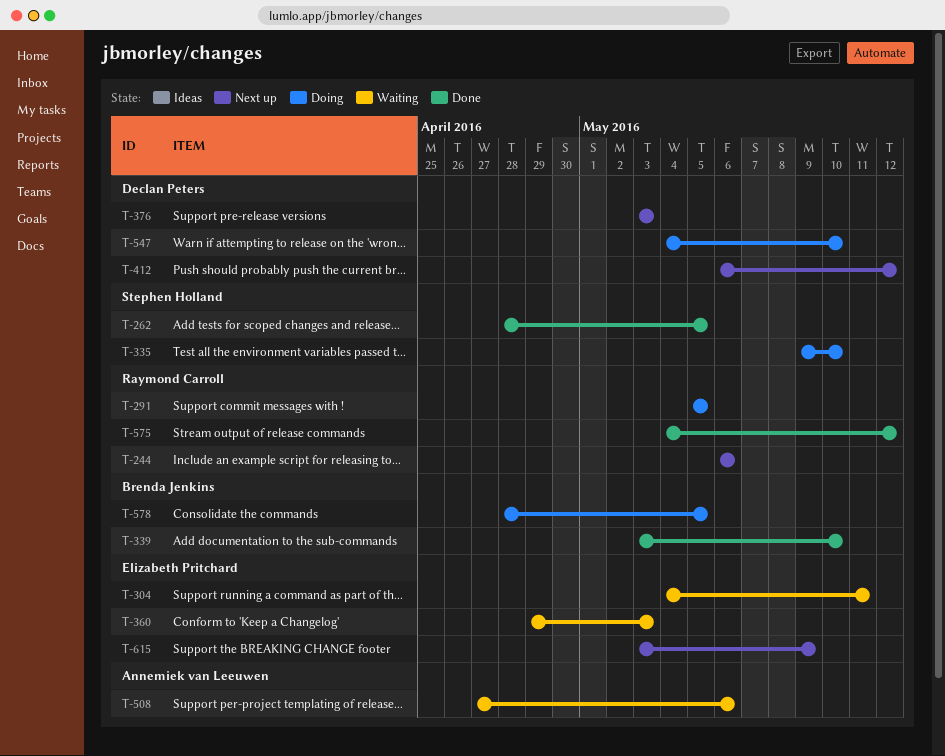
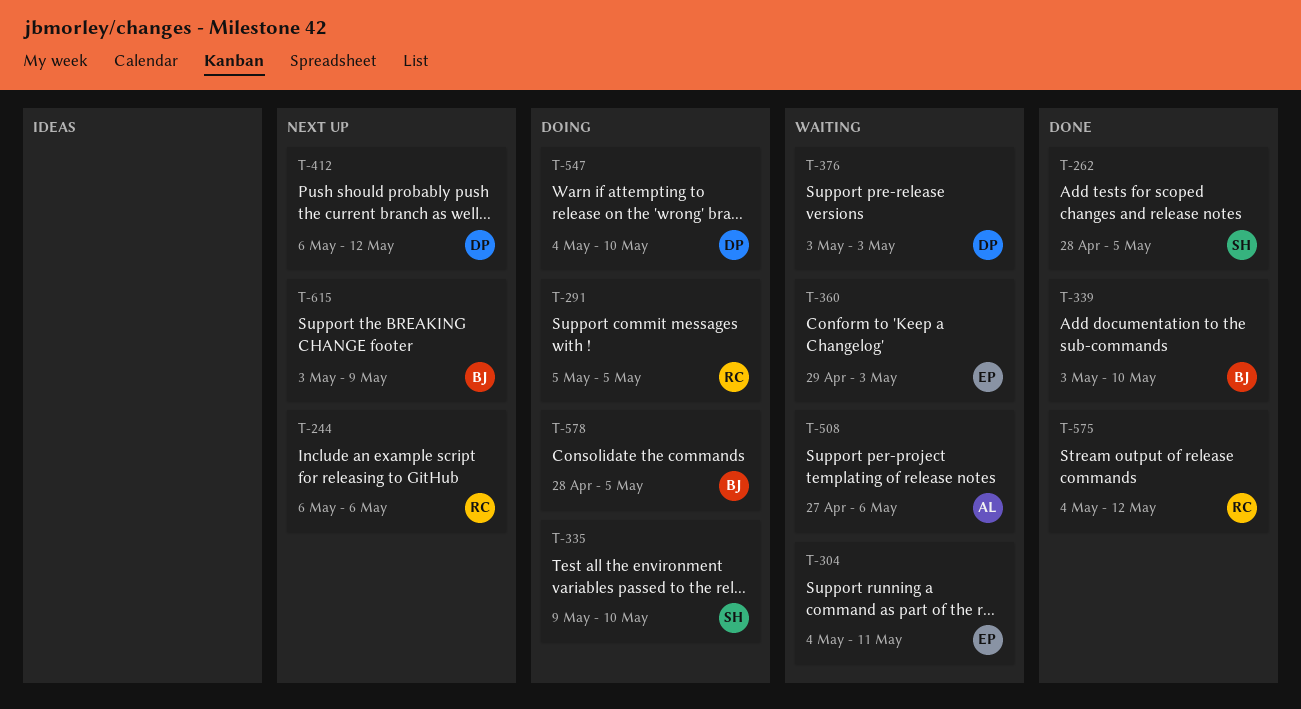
T-376, status: Next up -> Waiting
T-615, owner: Elizabeth Pritchard -> Brenda Jenkins

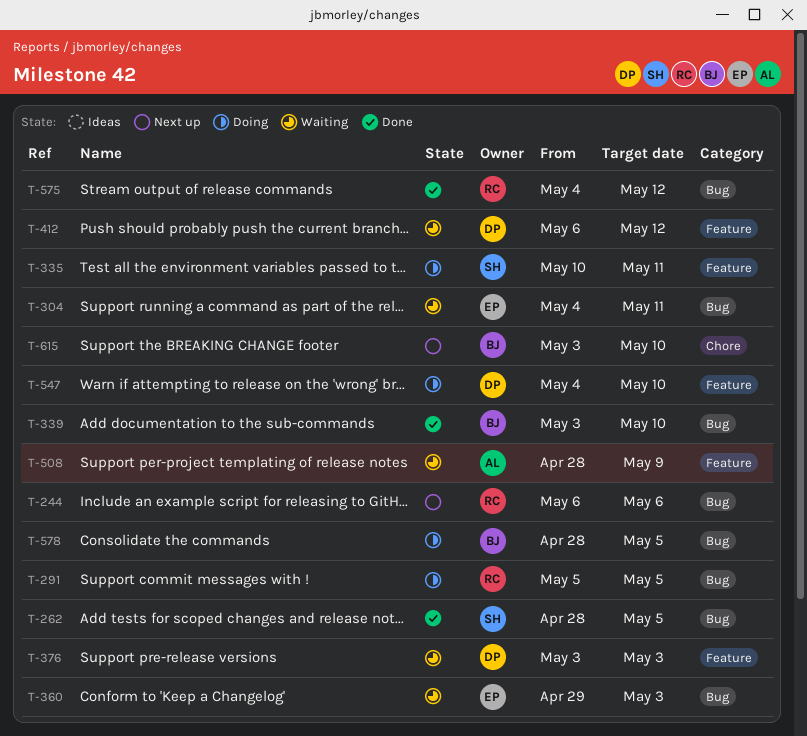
T-335, start: May 9 -> May 10
T-335, due: May 10 -> May 11
T-412, status: Next up -> Waiting
T-508, start: Apr 27 -> Apr 28
T-508, due: May 6 -> May 9
T-615, due: May 9 -> May 10

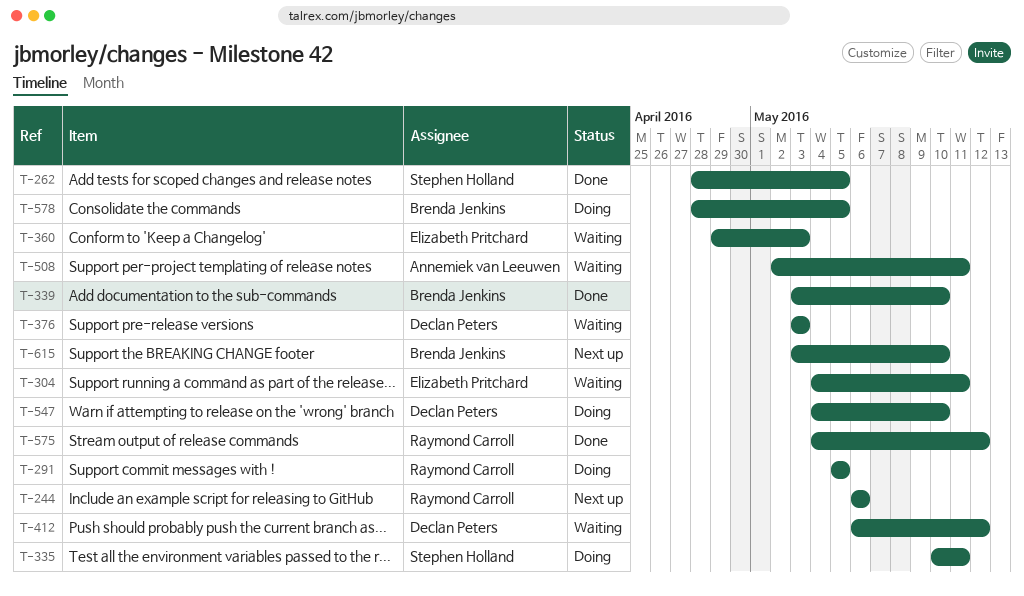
T-508, start: Apr 28 -> May 2
T-508, due: May 9 -> May 11

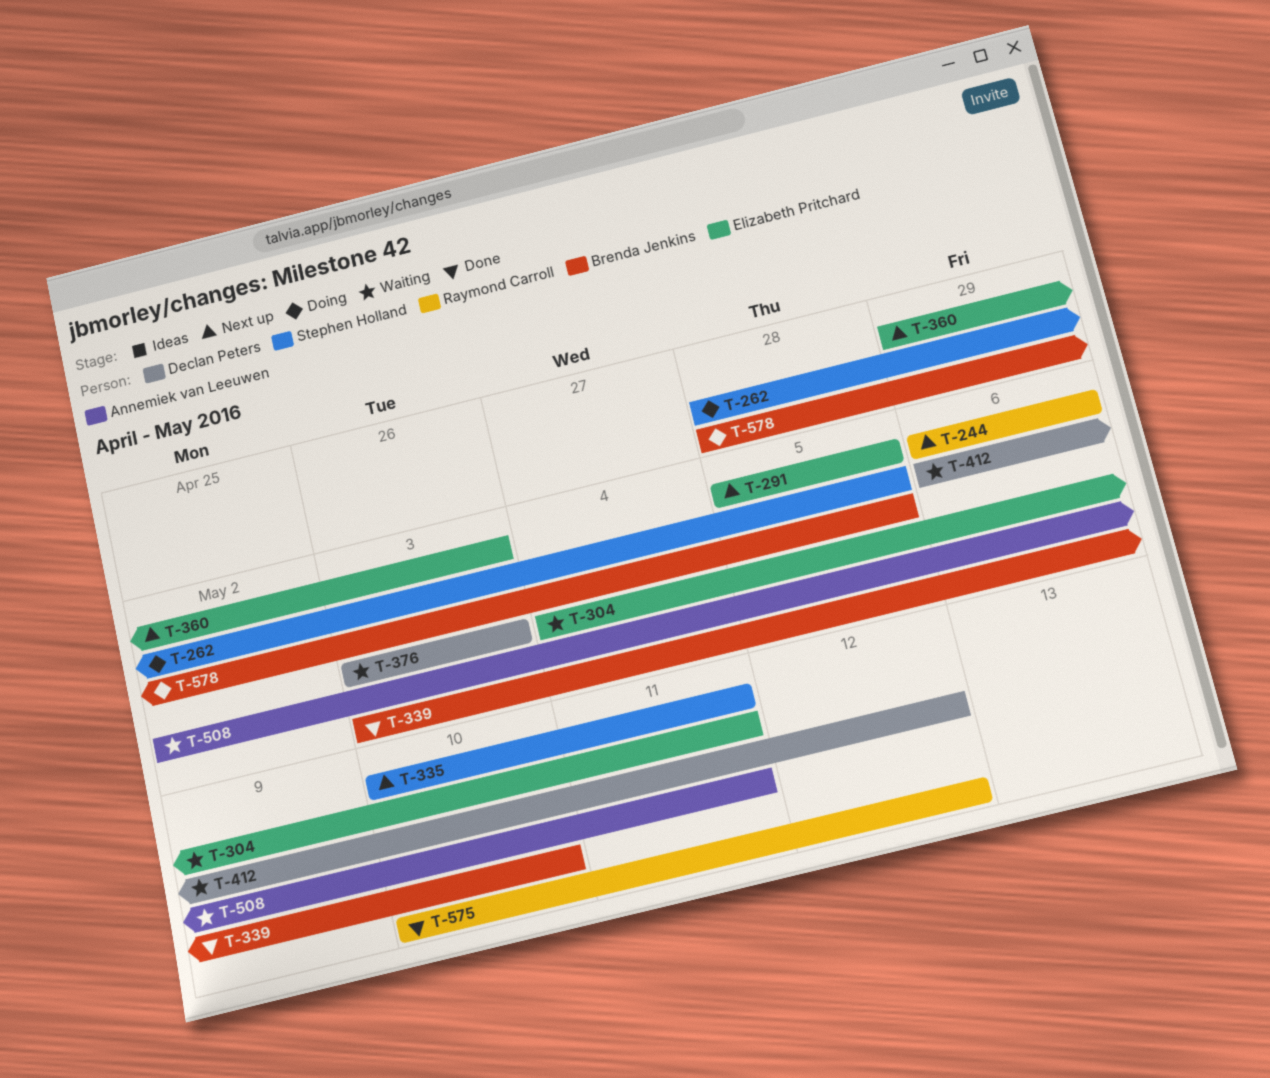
T-262, status: Done -> Doing
T-291, status: Doing -> Next up
T-291, owner: Raymond Carroll -> Elizabeth Pritchard
T-335, status: Doing -> Next up
T-360, status: Waiting -> Next up
T-547: present -> none
T-575, start: May 4 -> May 10
T-615: present -> none

